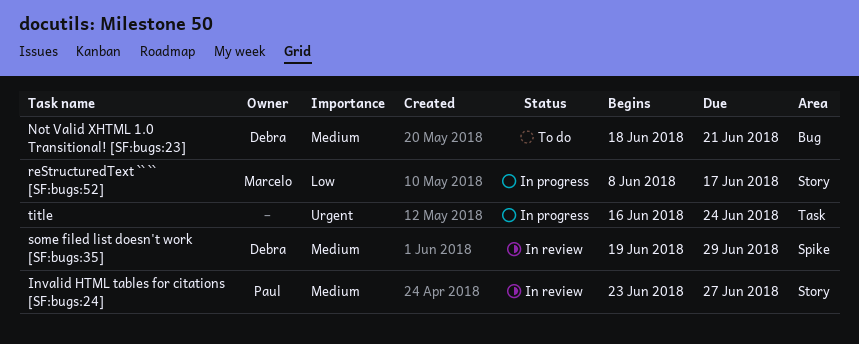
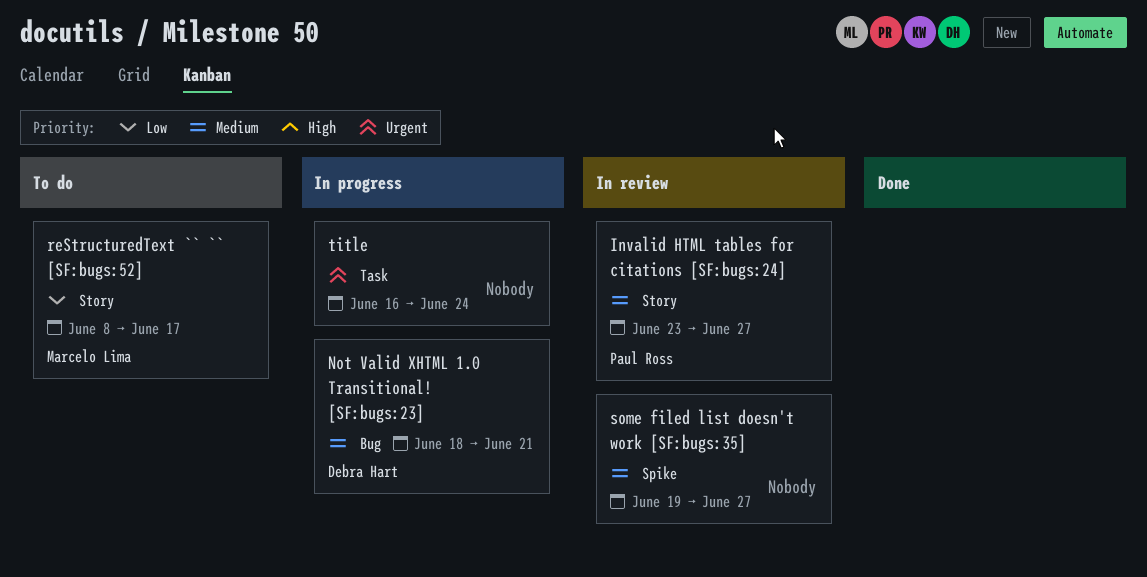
Not Valid XHTML 1.0 Transitional! [SF:bugs:23], status: To do -> In progress
reStructuredText `` `` [SF:bugs:52], status: In progress -> To do
some filed list doesn't work [SF:bugs:35], owner: Debra Hart -> none
some filed list doesn't work [SF:bugs:35], due: Jun 29 -> Jun 27

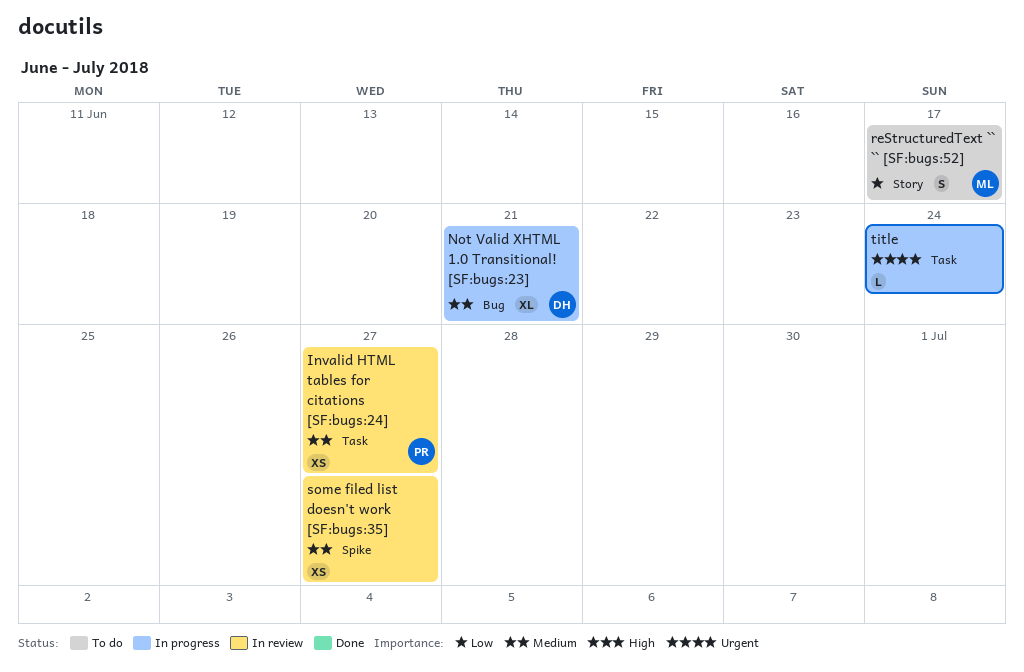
Invalid HTML tables for citations [SF:bugs:24], label: Story -> Task

